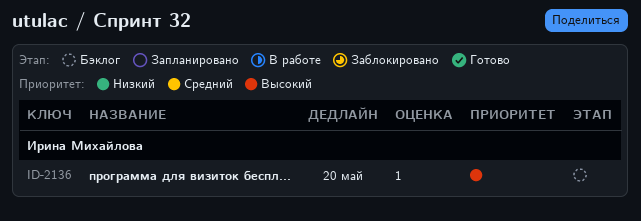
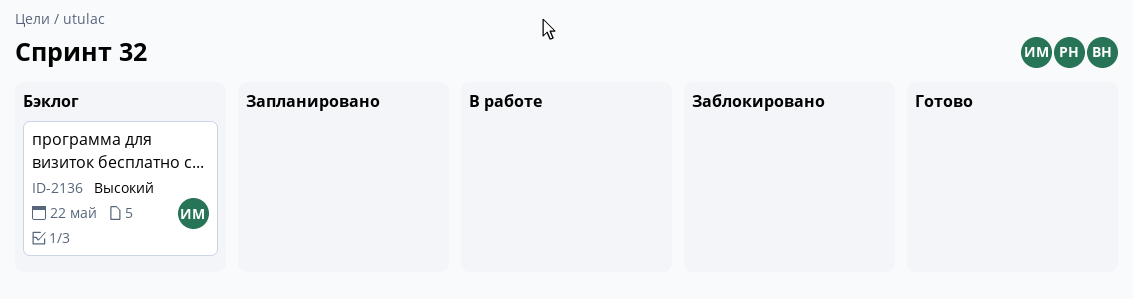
ID-2136, due: May 20 -> May 22

